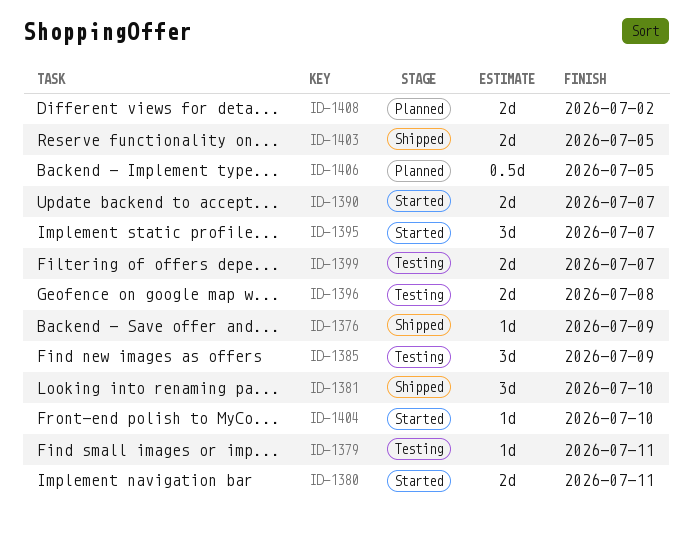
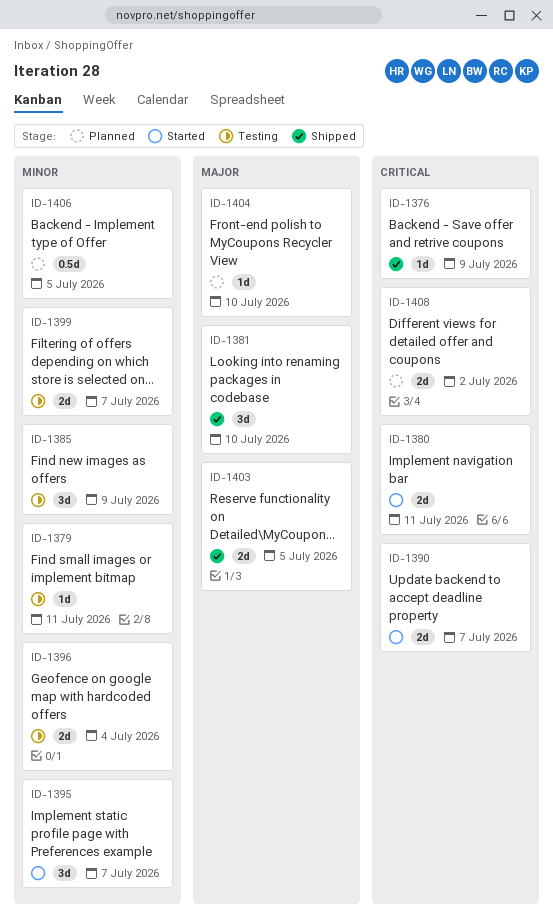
ID-1396, due: Jul 8 -> Jul 4
ID-1404, status: Started -> Planned

